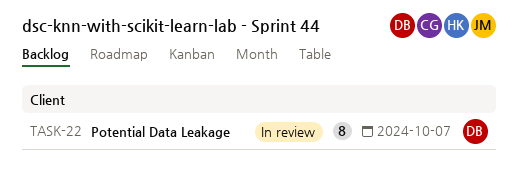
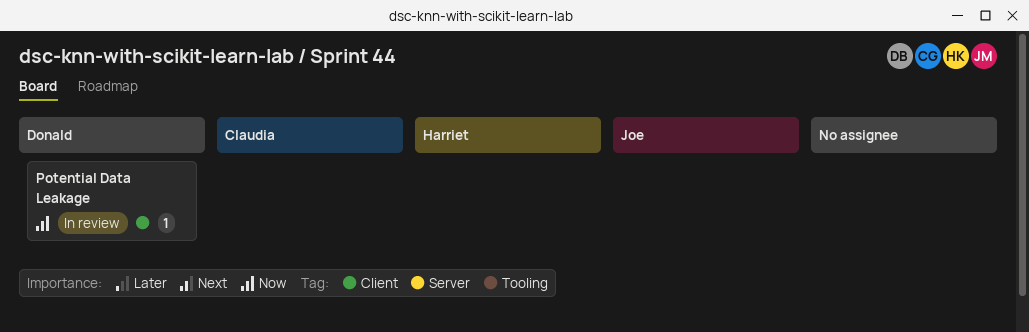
Potential Data Leakage, estimate: 8 -> 1

